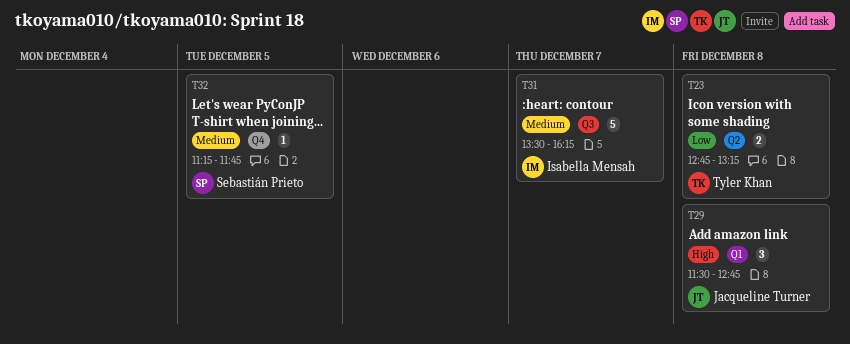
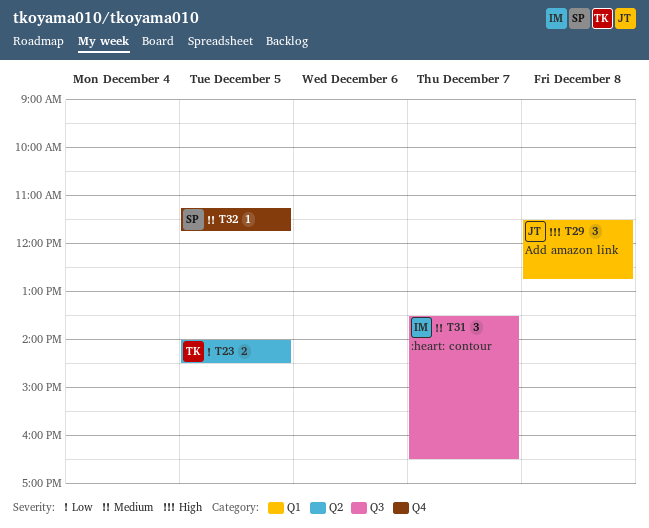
T23, day: Dec 8 -> Dec 5
T23, begins: 12:45 -> 14:00
T23, ends: 13:15 -> 14:30
T31, estimate: 5 -> 3
T31, ends: 16:15 -> 16:30

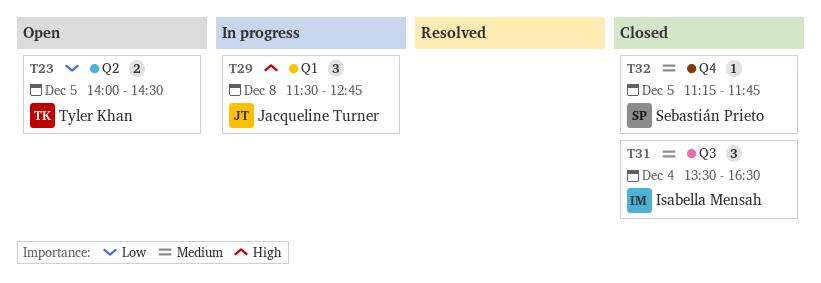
T31, day: Dec 7 -> Dec 4

